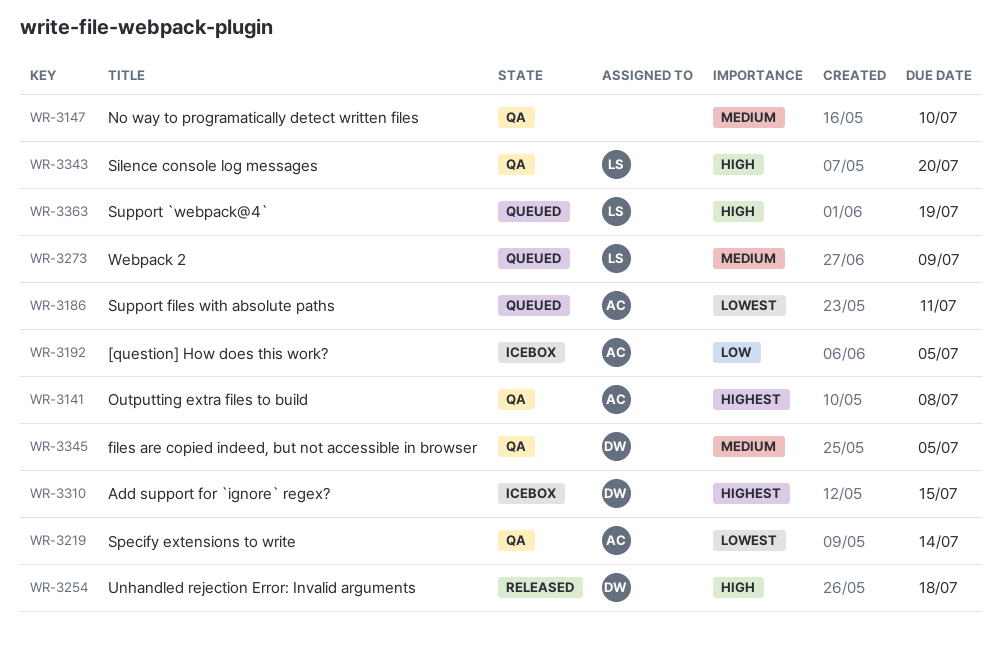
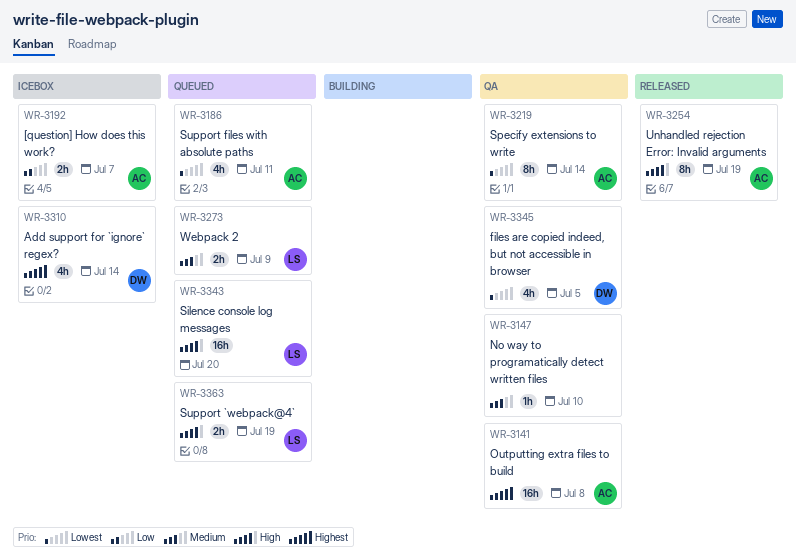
WR-3192, due: Jul 5 -> Jul 7
WR-3254, owner: DW -> AC
WR-3254, due: Jul 18 -> Jul 19
WR-3310, due: Jul 15 -> Jul 14
WR-3343, status: QA -> Queued
WR-3345, priority: Medium -> Lowest

